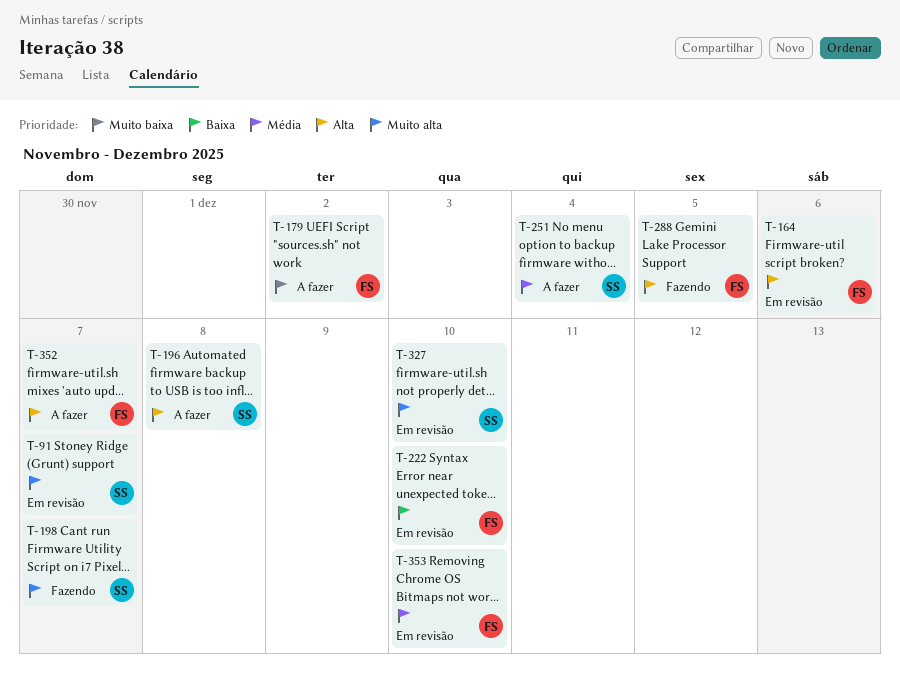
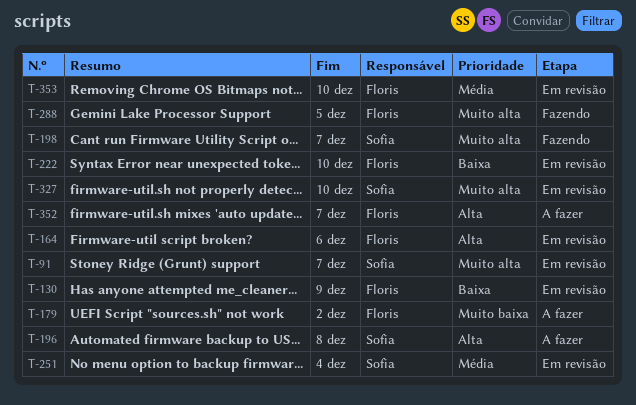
T-130: none -> present
T-251, status: A fazer -> Em revisão
T-288, priority: Alta -> Muito alta

